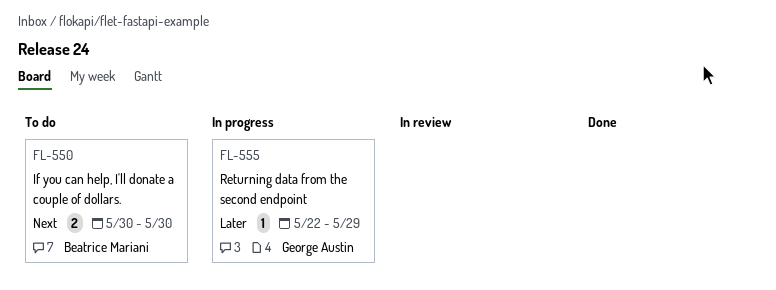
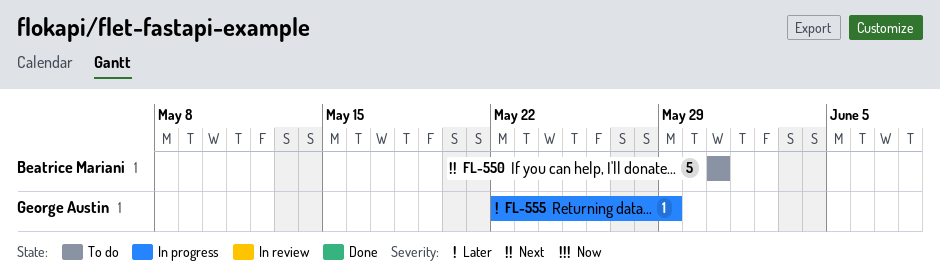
FL-550, estimate: 2 -> 5
FL-550, start: May 30 -> May 31
FL-550, due: May 30 -> May 31

